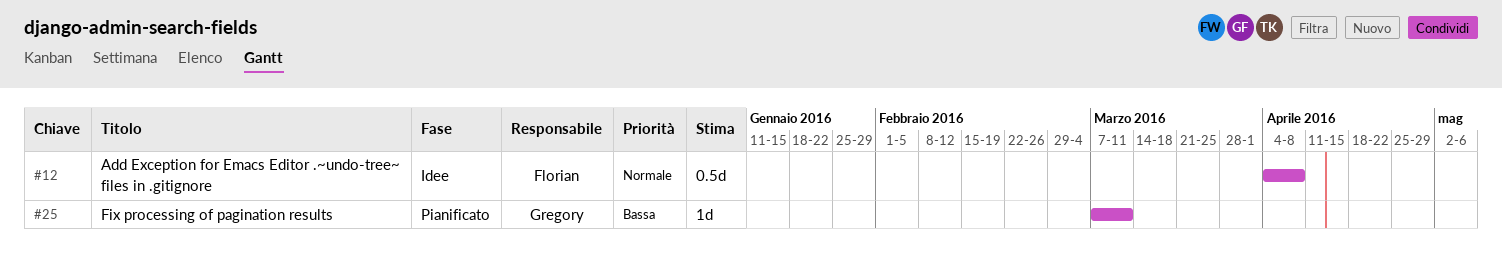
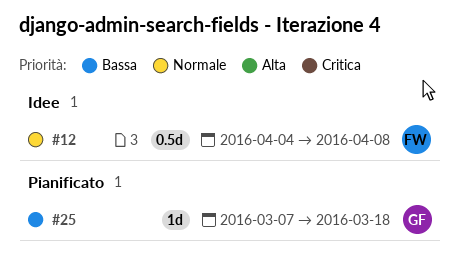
#25, due: Mar 11 -> Mar 18

